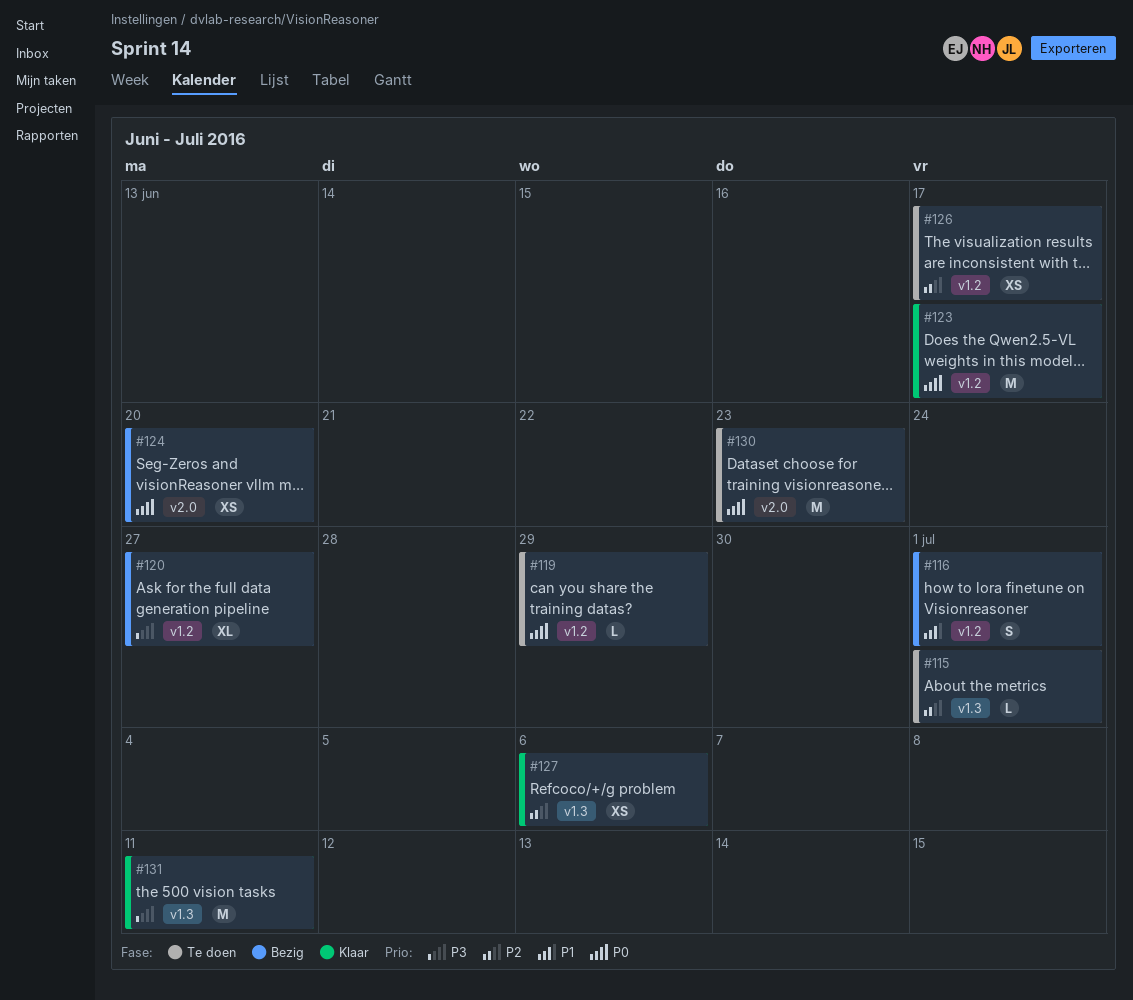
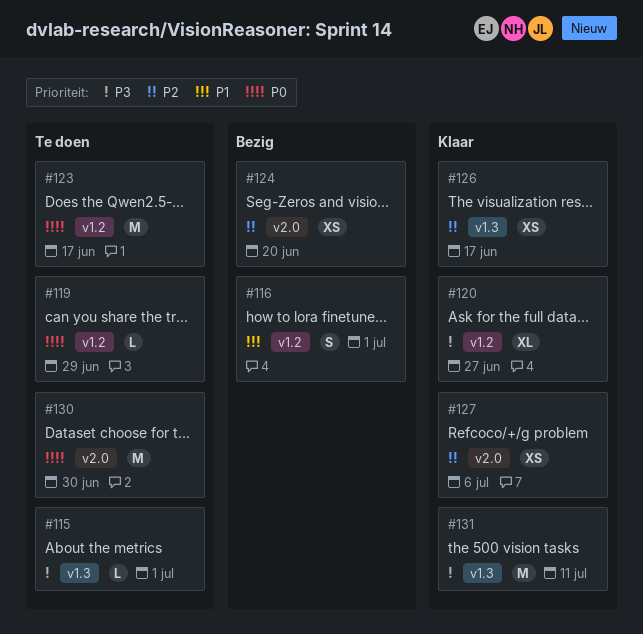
#115, priority: P2 -> P3
#120, status: Bezig -> Klaar
#123, status: Klaar -> Te doen
#124, priority: P0 -> P2
#126, status: Te doen -> Klaar
#126, label: v1.2 -> v1.3
#127, label: v1.3 -> v2.0
#130, due: Jun 23 -> Jun 30

